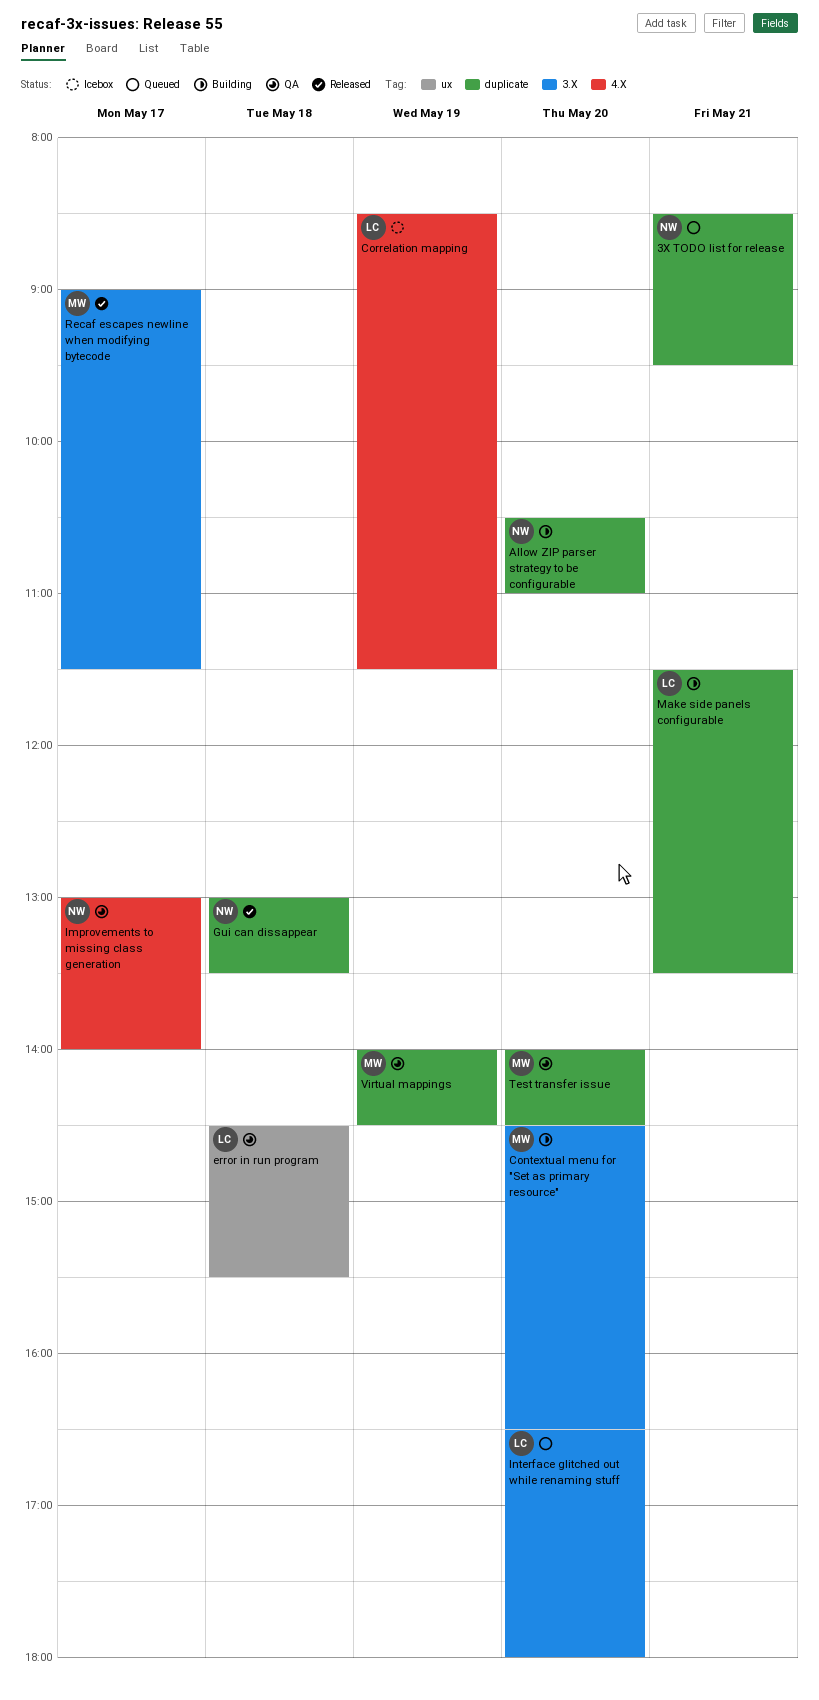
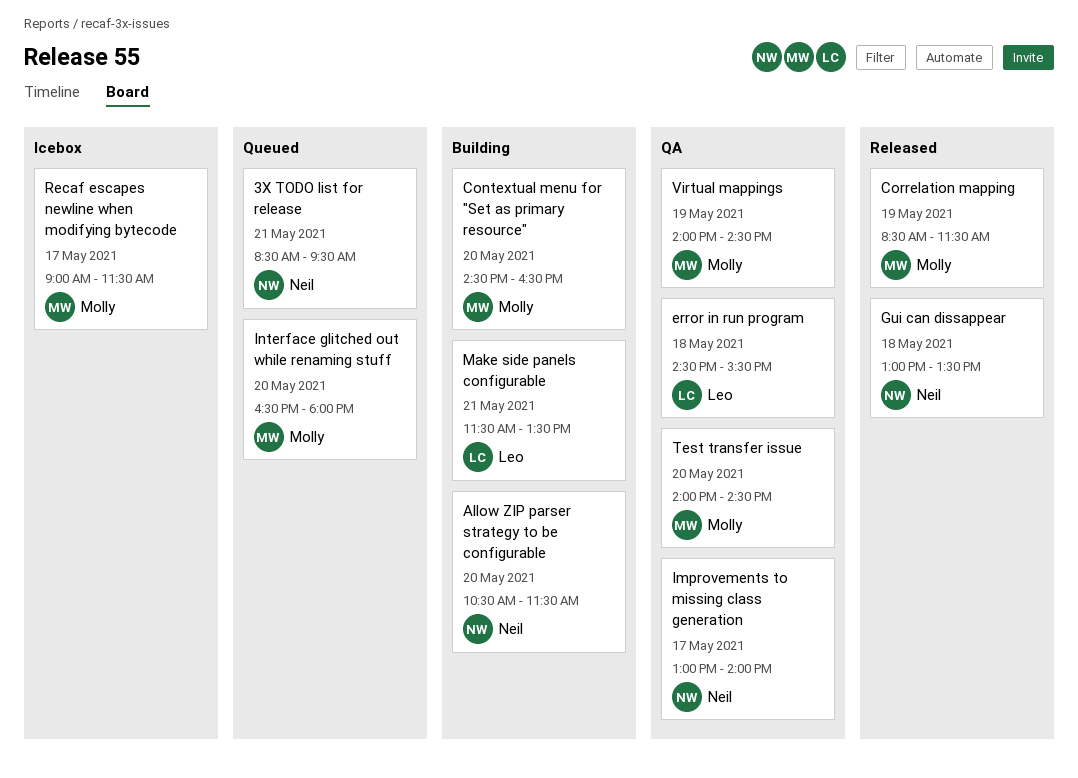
Allow ZIP parser strategy to be configurable, ends: 11:00 -> 11:30
Correlation mapping, status: Icebox -> Released
Correlation mapping, owner: Leo -> Molly
Interface glitched out while renaming stuff, owner: Leo -> Molly
Recaf escapes newline when modifying bytecode, status: Released -> Icebox

